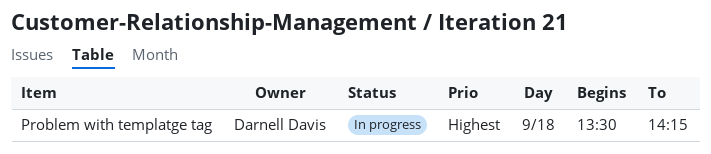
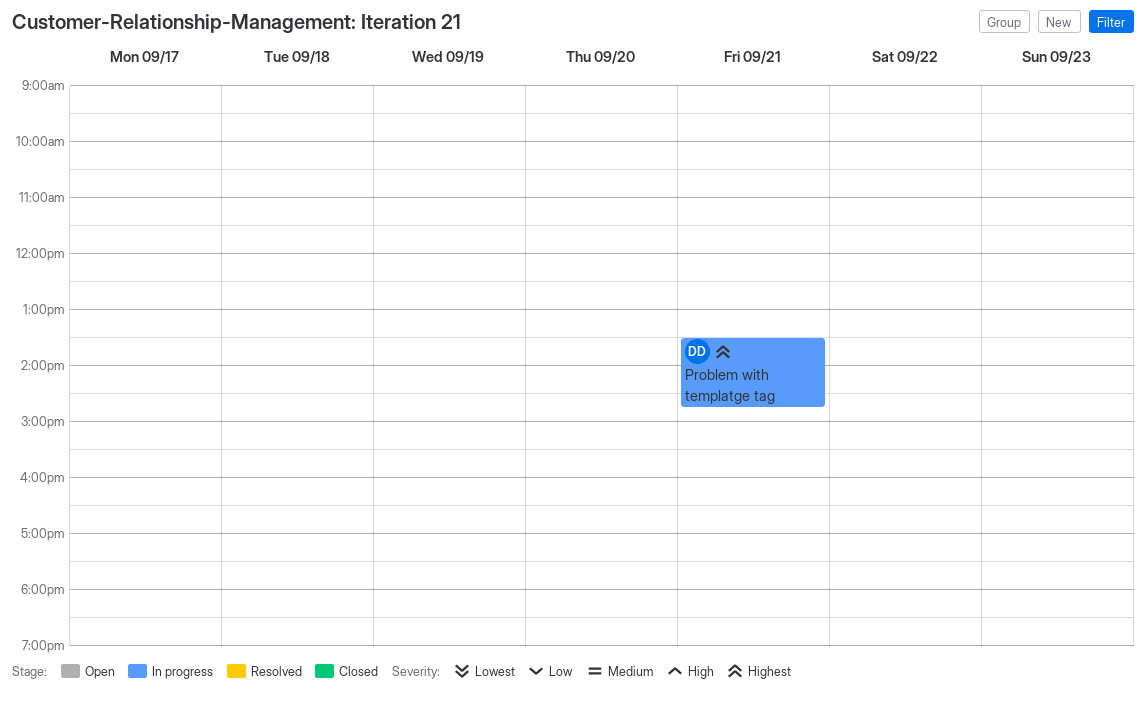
Problem with templatge tag, day: Sep 18 -> Sep 21
Problem with templatge tag, ends: 14:15 -> 14:45

